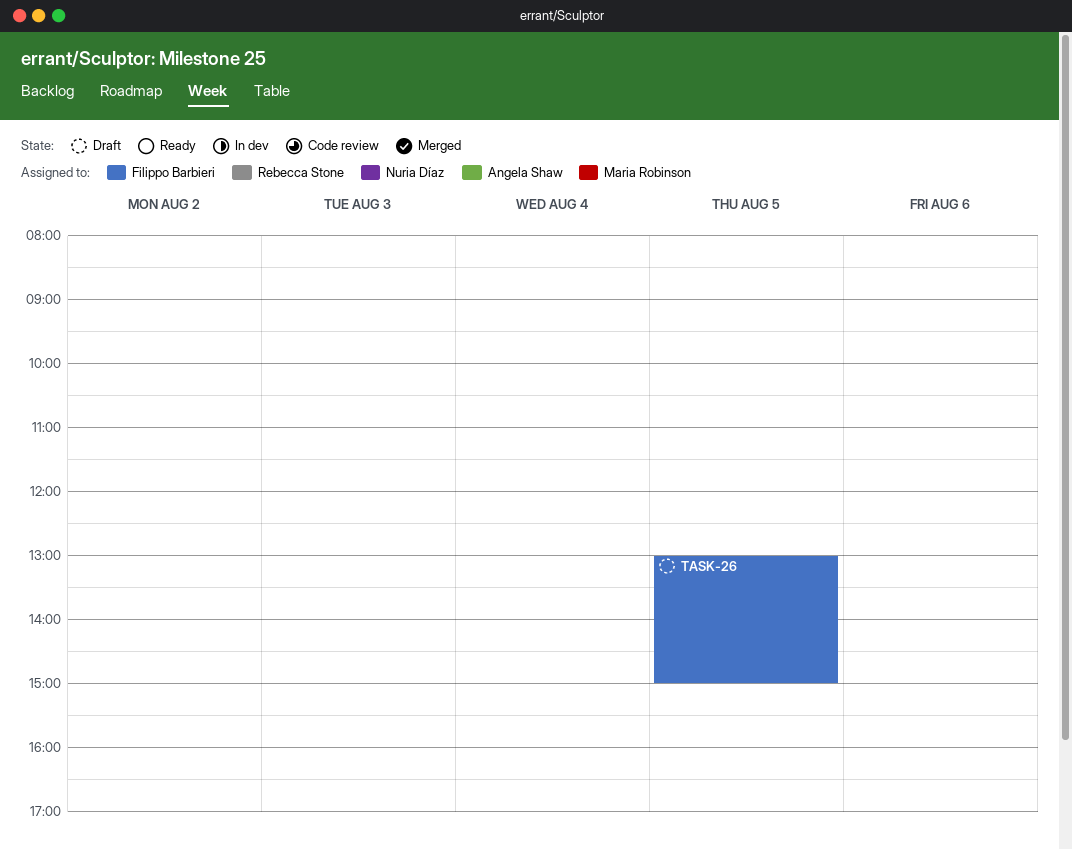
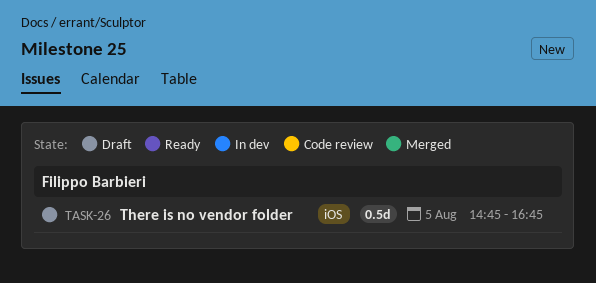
TASK-26, begins: 13:00 -> 14:45
TASK-26, ends: 15:00 -> 16:45

